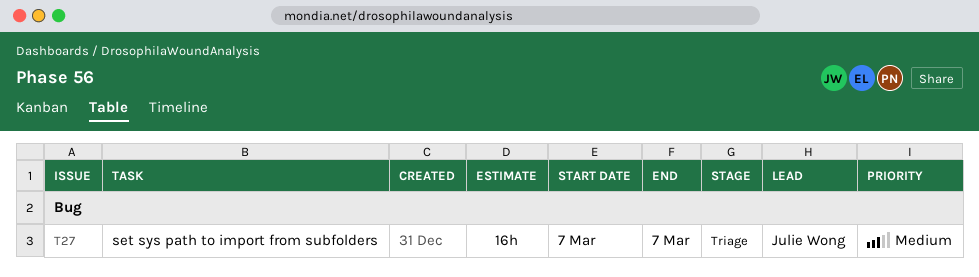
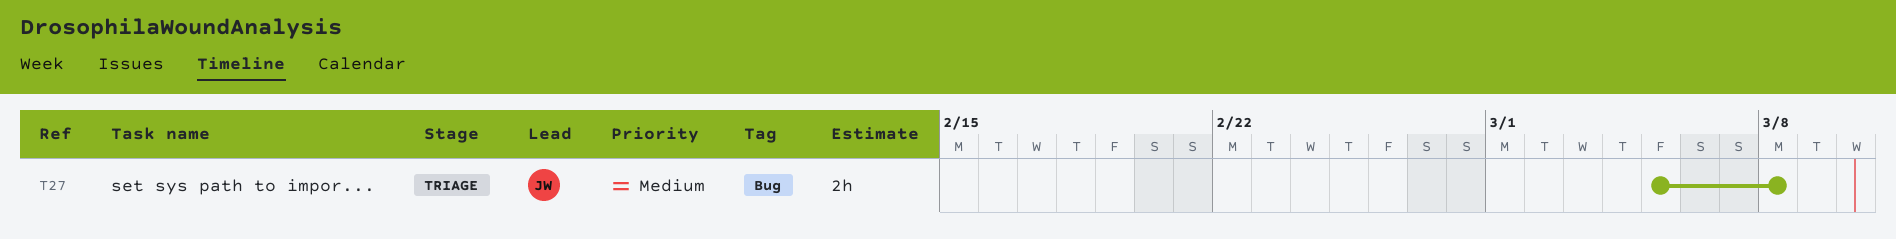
T27, estimate: 16h -> 2h
T27, start: Mar 7 -> Mar 5
T27, due: Mar 7 -> Mar 8

